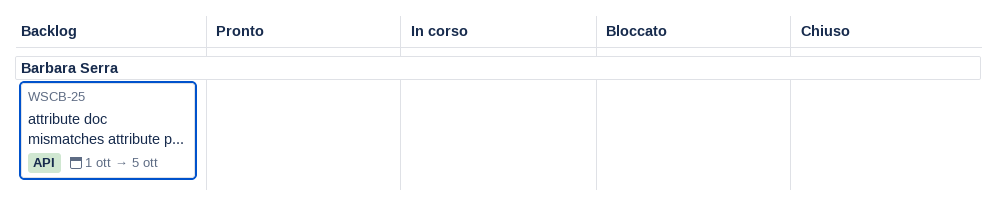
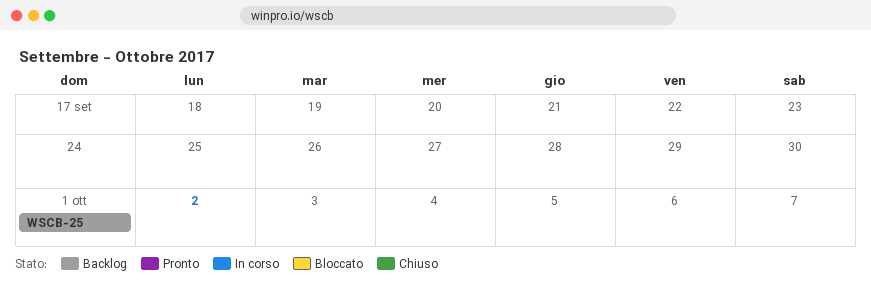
WSCB-25, due: Oct 5 -> Oct 1

